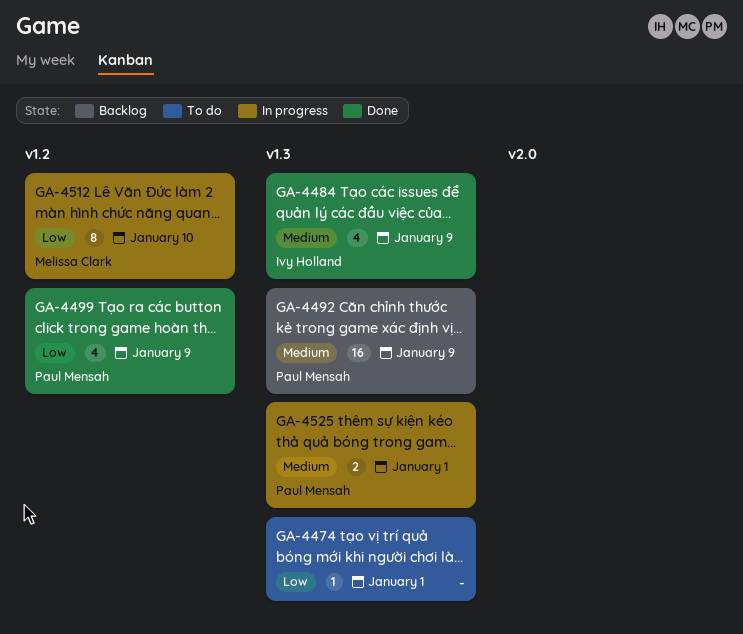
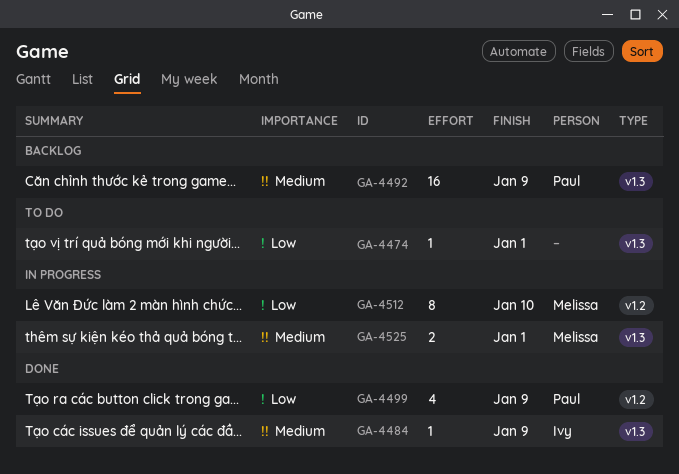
GA-4484, estimate: 4 -> 1
GA-4525, owner: Paul Mensah -> Melissa Clark

